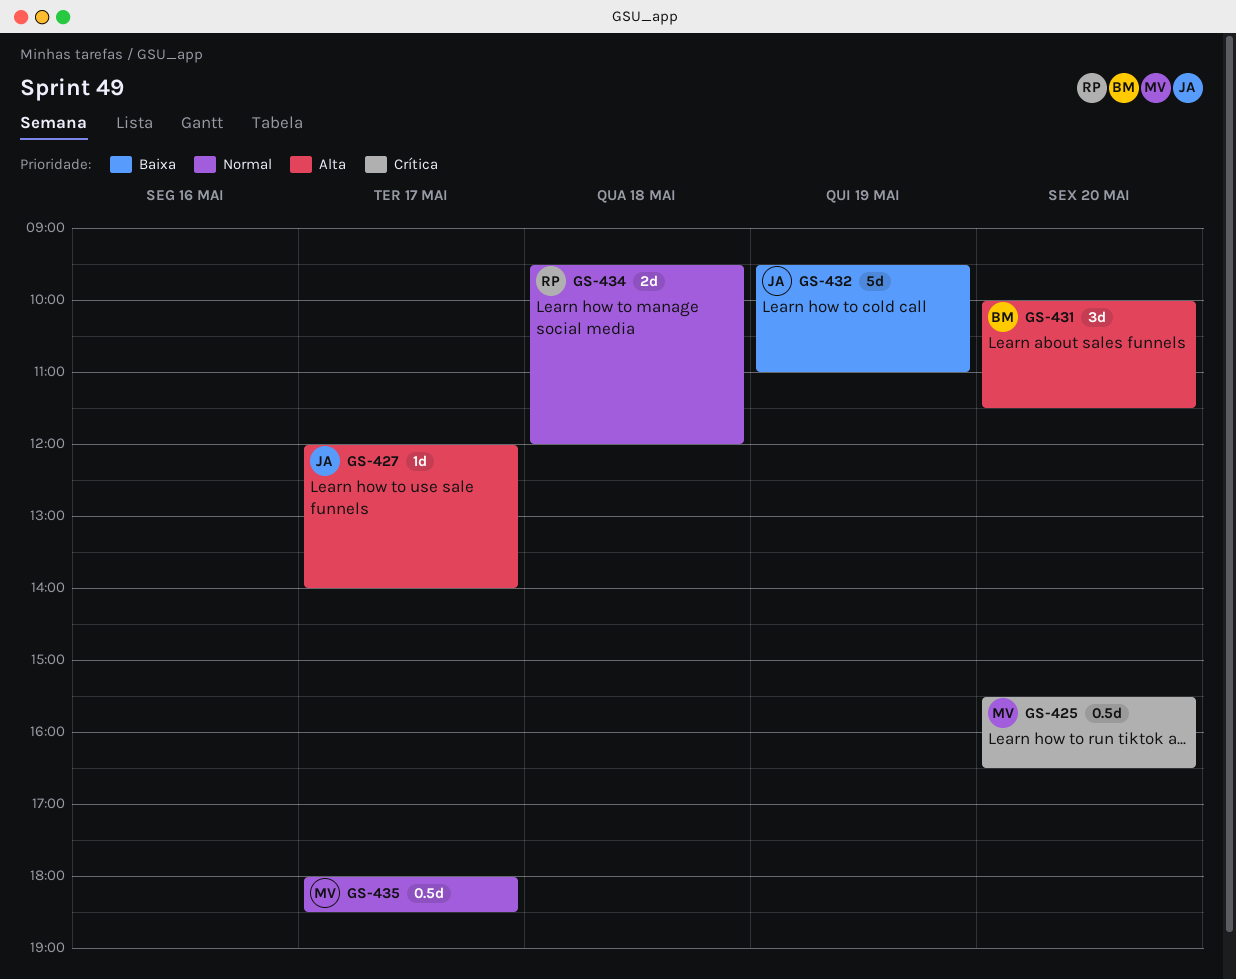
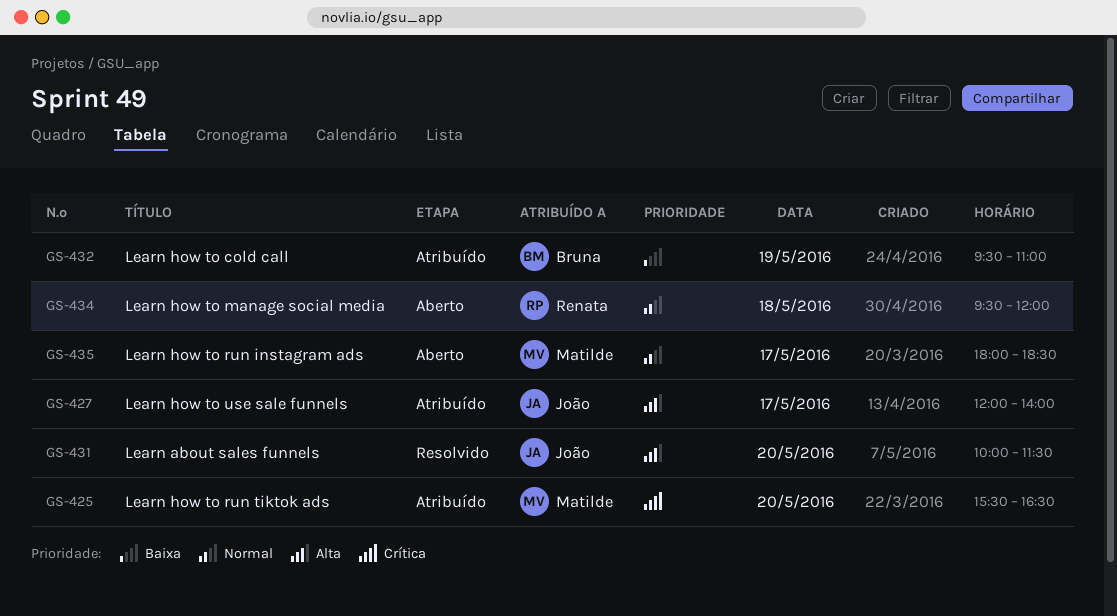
GS-431, owner: Bruna -> João
GS-432, owner: João -> Bruna

